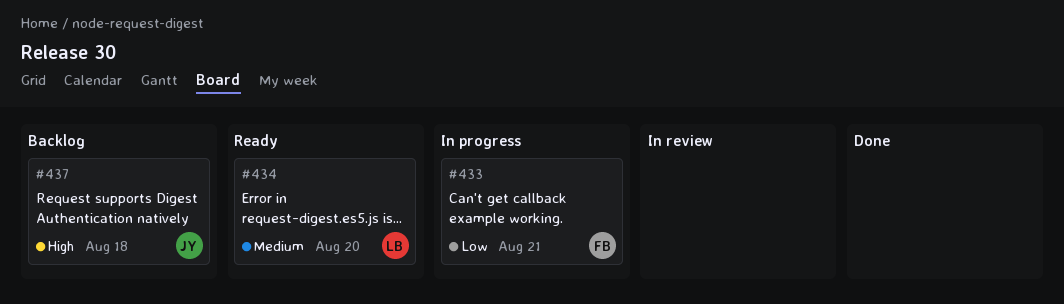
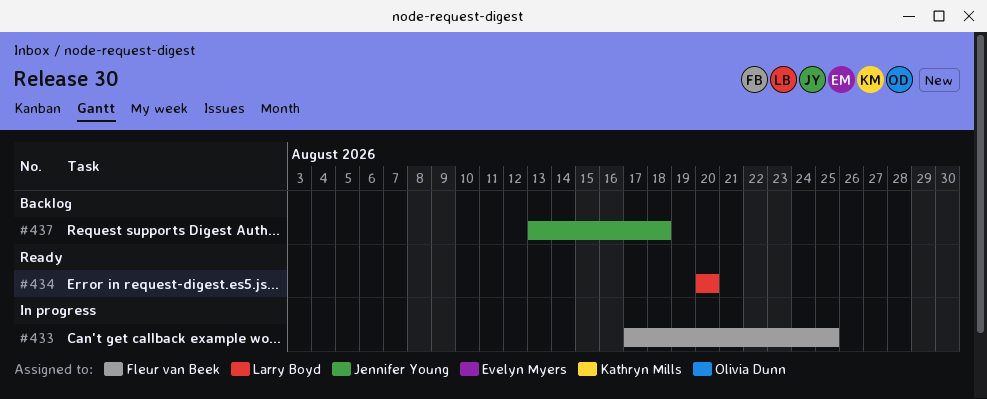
#433, due: Aug 21 -> Aug 25

